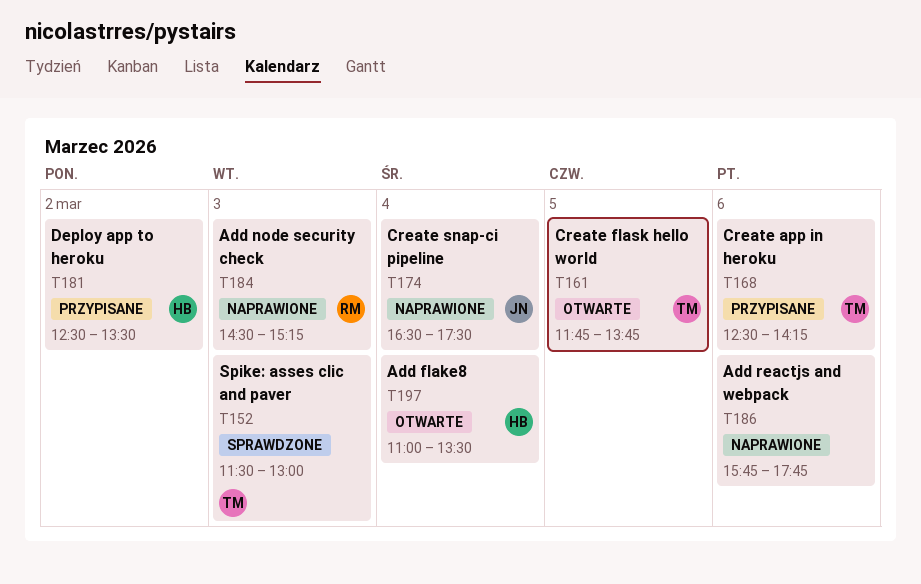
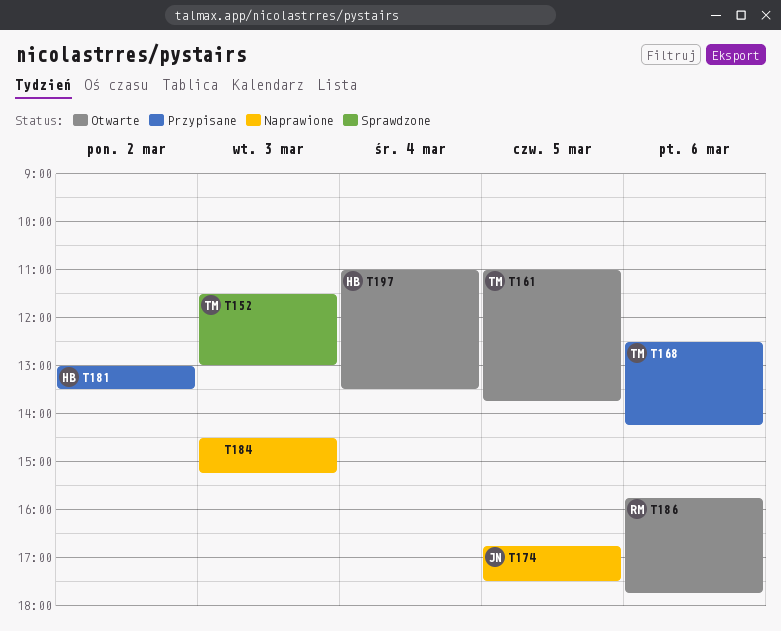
T161, begins: 11:45 -> 11:00
T174, day: Mar 4 -> Mar 5
T174, begins: 16:30 -> 16:45
T181, begins: 12:30 -> 13:00
T184, owner: RM -> none
T186, status: Naprawione -> Otwarte
T186, owner: none -> RM

